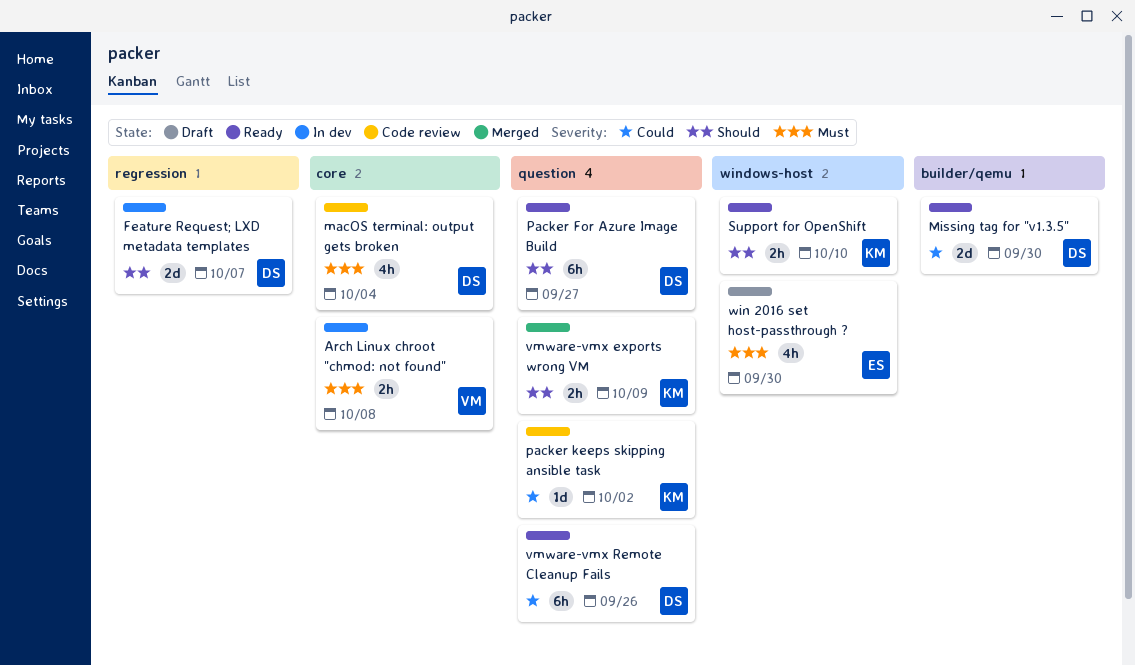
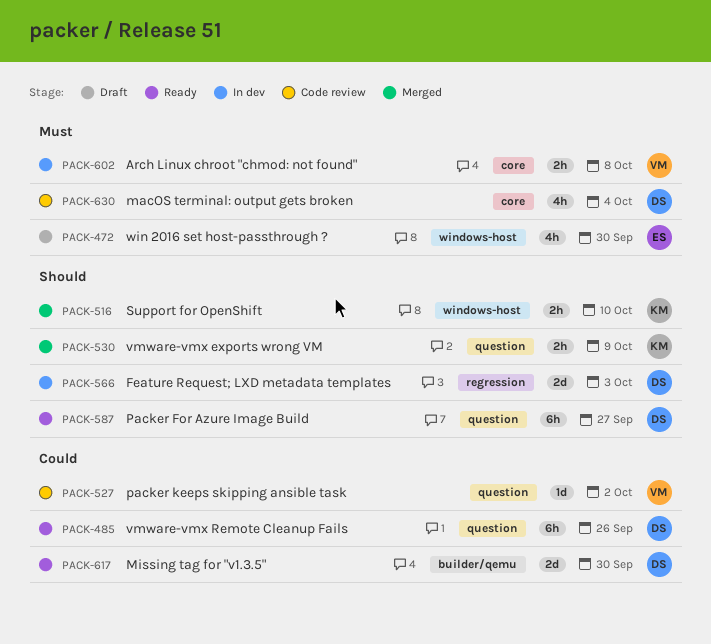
Feature Request; LXD metadata templates, due: Oct 7 -> Oct 3
packer keeps skipping ansible task, owner: KM -> VM
Support for OpenShift, status: Ready -> Merged

